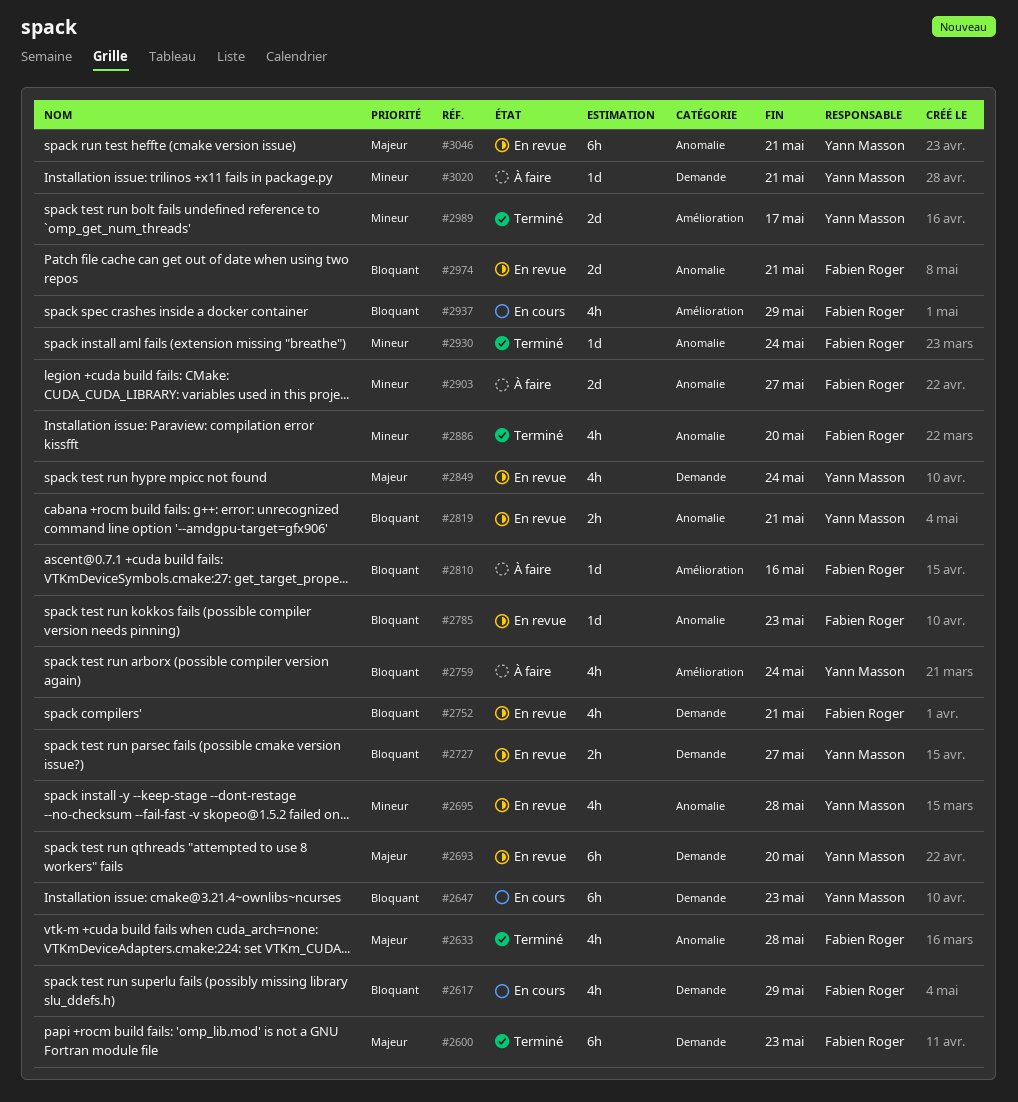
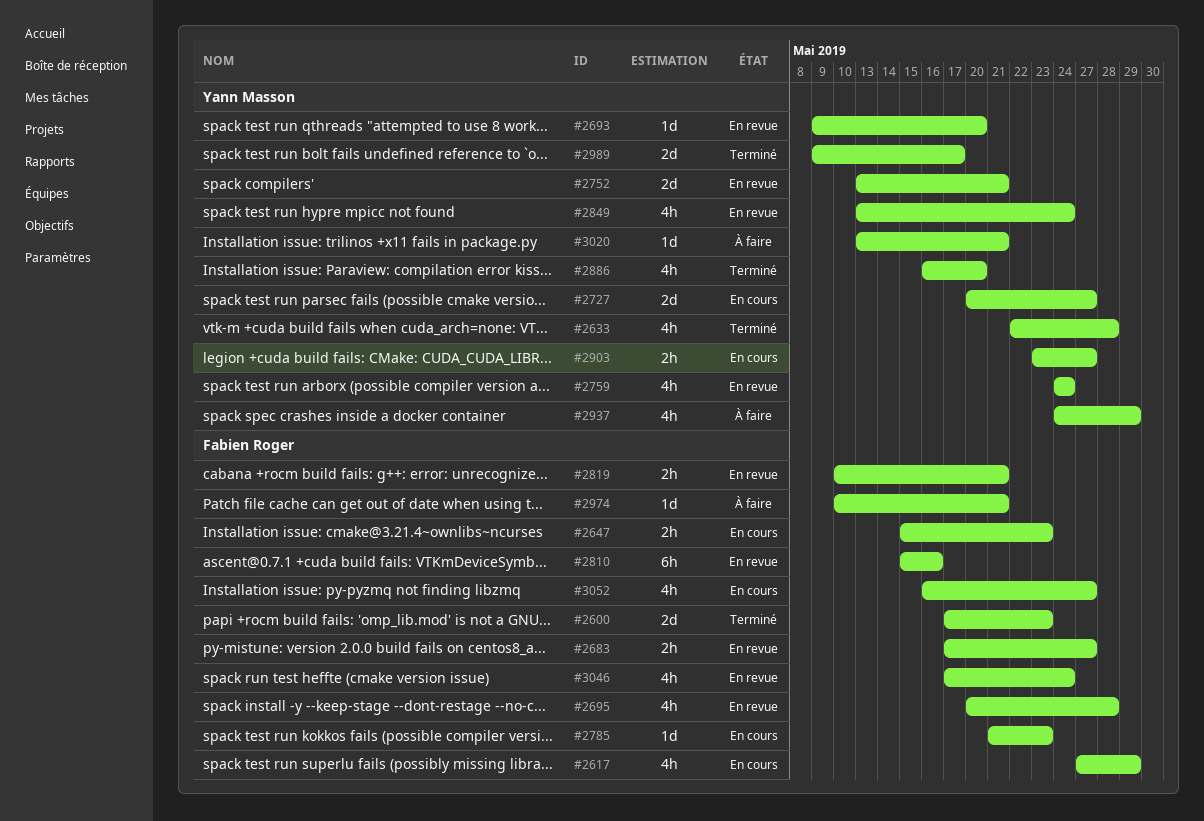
#2600, estimate: 6h -> 2d
#2633, owner: Fabien Roger -> Yann Masson
#2647, owner: Yann Masson -> Fabien Roger
#2647, estimate: 6h -> 2h
#2683: none -> present
#2693, estimate: 6h -> 1d
#2695, owner: Yann Masson -> Fabien Roger
#2727, status: En revue -> En cours
#2727, estimate: 2h -> 2d
#2752, owner: Fabien Roger -> Yann Masson
#2752, estimate: 4h -> 2d
#2759, status: À faire -> En revue
#2785, status: En revue -> En cours
#2810, status: À faire -> En revue
#2810, estimate: 1d -> 6h
#2819, owner: Yann Masson -> Fabien Roger
#2886, owner: Fabien Roger -> Yann Masson
#2903, status: À faire -> En cours
#2903, owner: Fabien Roger -> Yann Masson
#2903, estimate: 2d -> 2h
#2930: present -> none
#2937, status: En cours -> À faire
#2937, owner: Fabien Roger -> Yann Masson
#2974, status: En revue -> À faire
#2974, estimate: 2d -> 1d
#3046, owner: Yann Masson -> Fabien Roger
#3046, estimate: 6h -> 4h
#3046, due: May 21 -> May 24
#3052: none -> present

